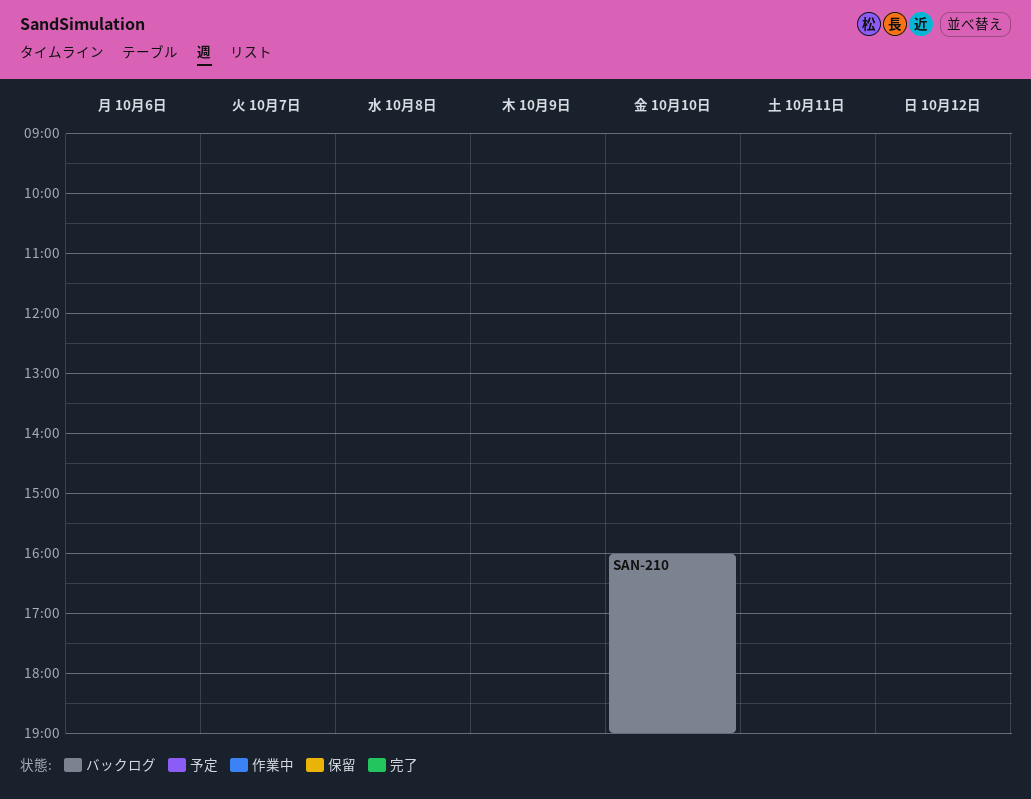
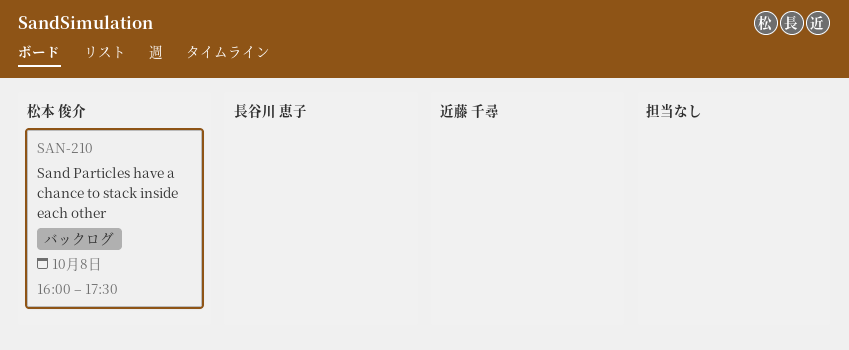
SAN-210, day: Oct 10 -> Oct 8
SAN-210, ends: 19:00 -> 17:30

